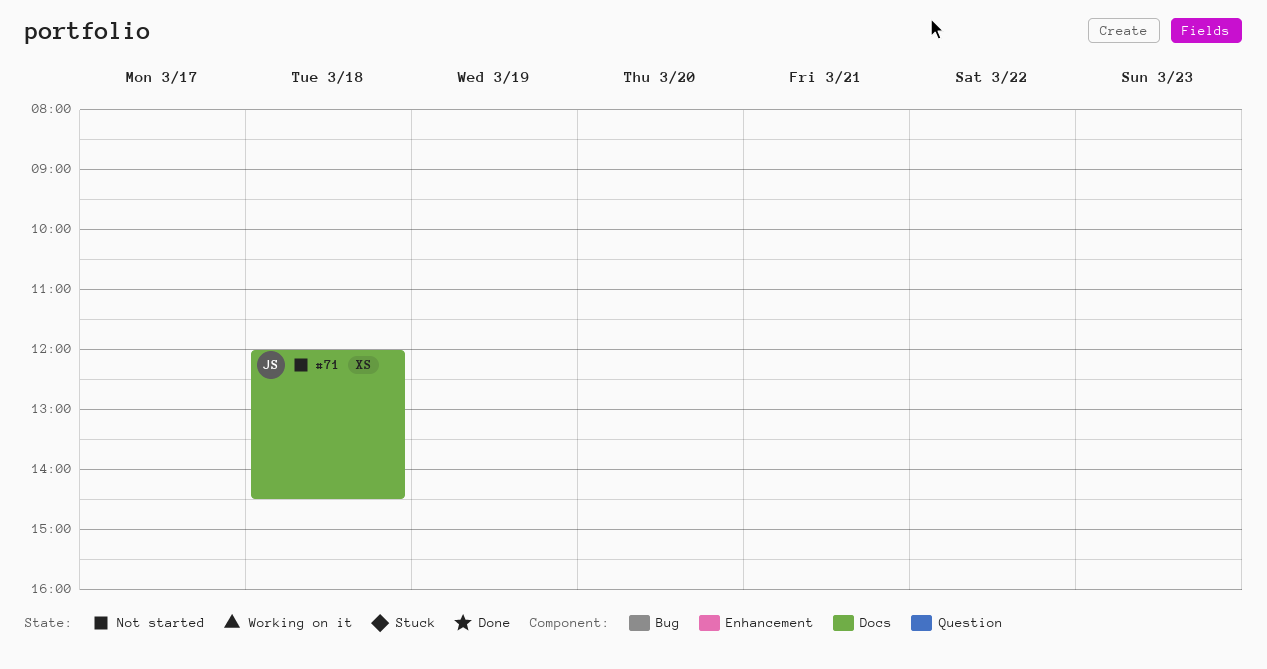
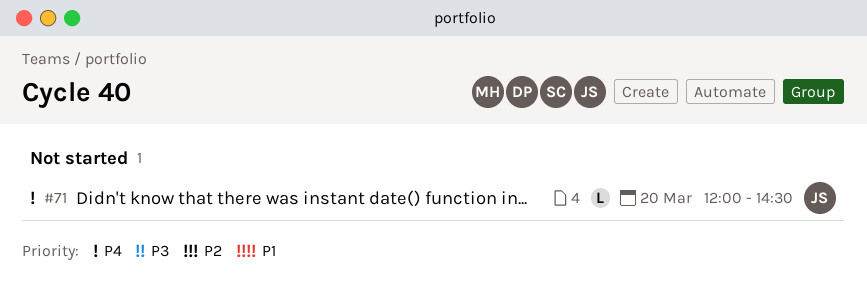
#71, estimate: XS -> L
#71, day: Mar 18 -> Mar 20

